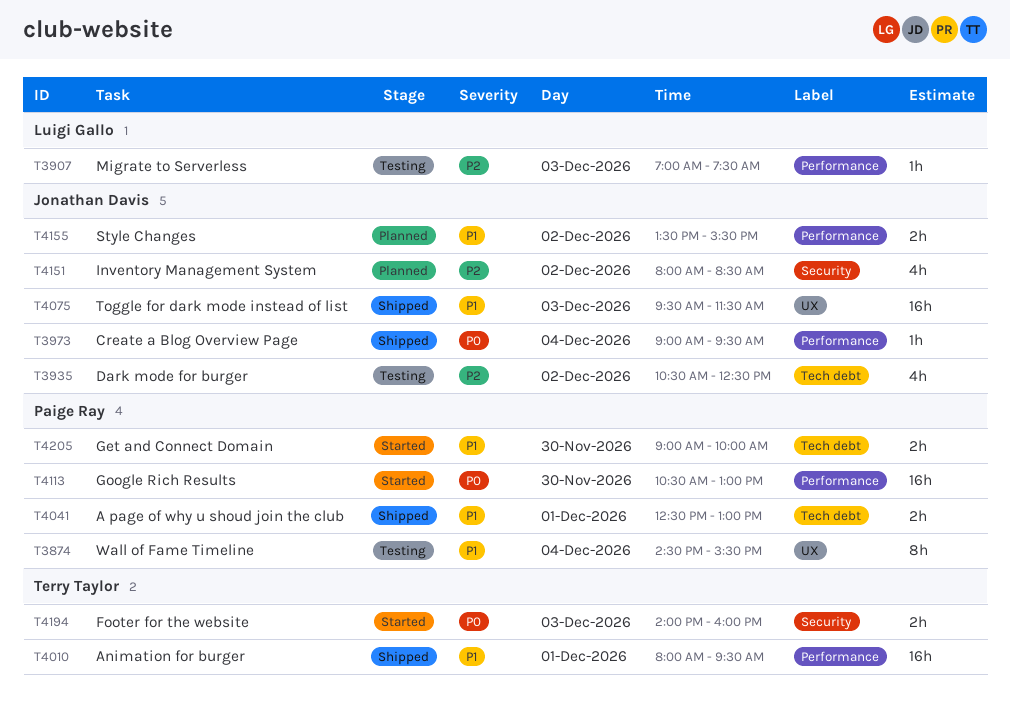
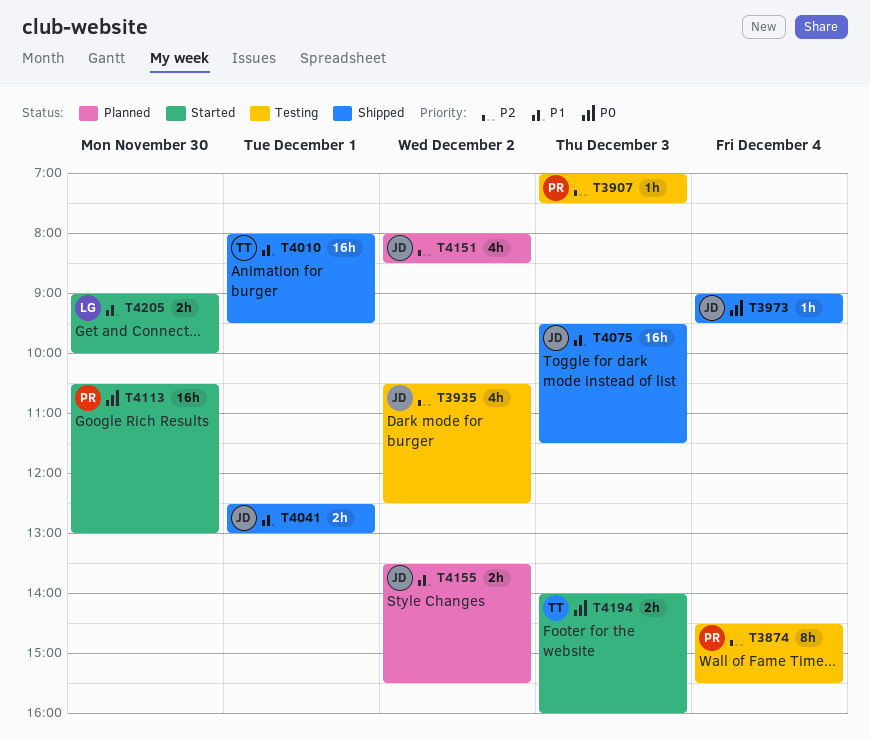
T3874, priority: P1 -> P2
T3907, owner: Luigi Gallo -> Paige Ray
T4041, owner: Paige Ray -> Jonathan Davis
T4205, owner: Paige Ray -> Luigi Gallo

